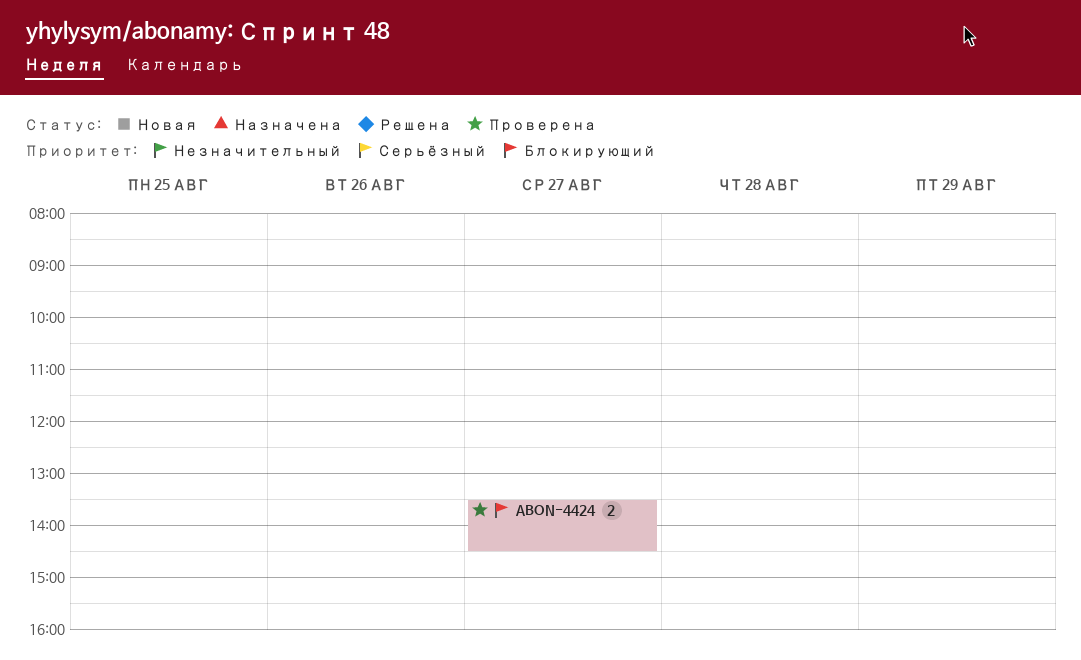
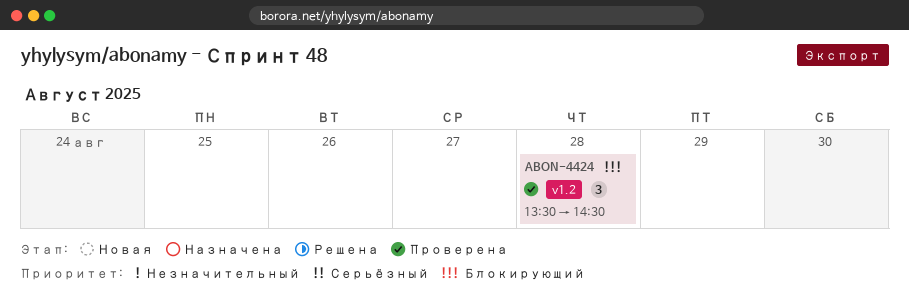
ABON-4424, estimate: 2 -> 3
ABON-4424, day: Aug 27 -> Aug 28

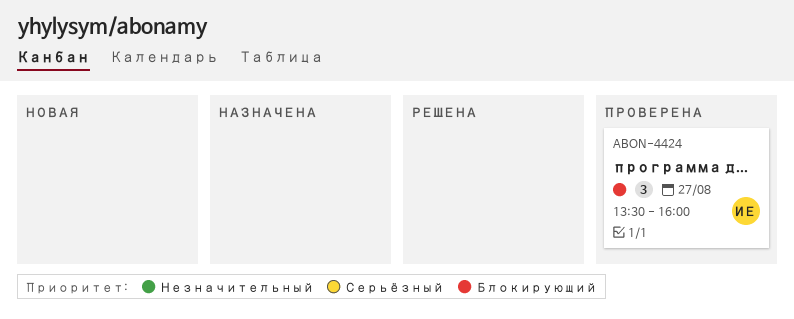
ABON-4424, day: Aug 28 -> Aug 27
ABON-4424, ends: 14:30 -> 16:00

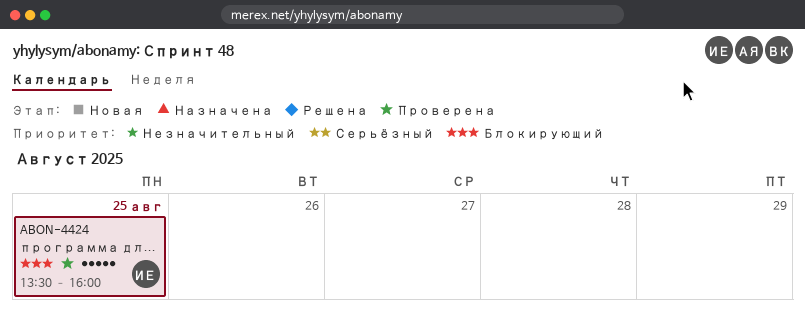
ABON-4424, estimate: 3 -> 5
ABON-4424, day: Aug 27 -> Aug 25

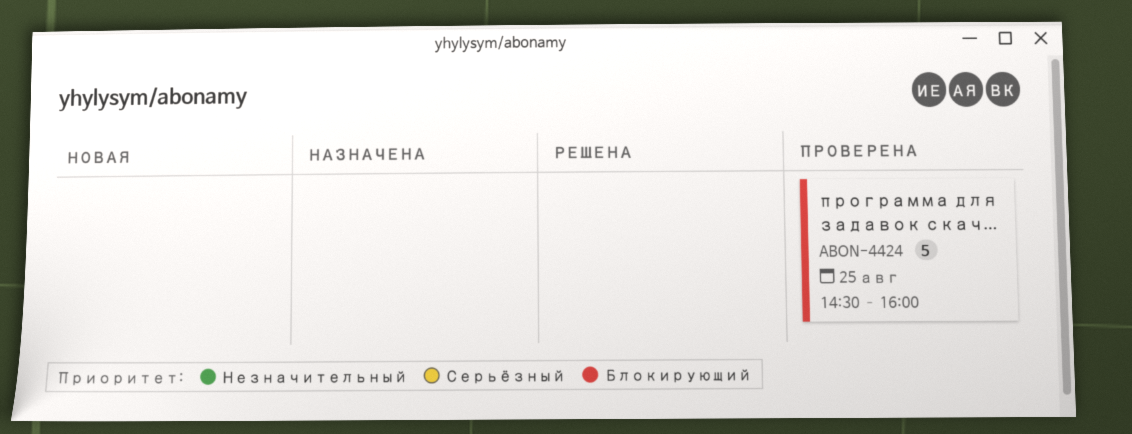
ABON-4424, begins: 13:30 -> 14:30

